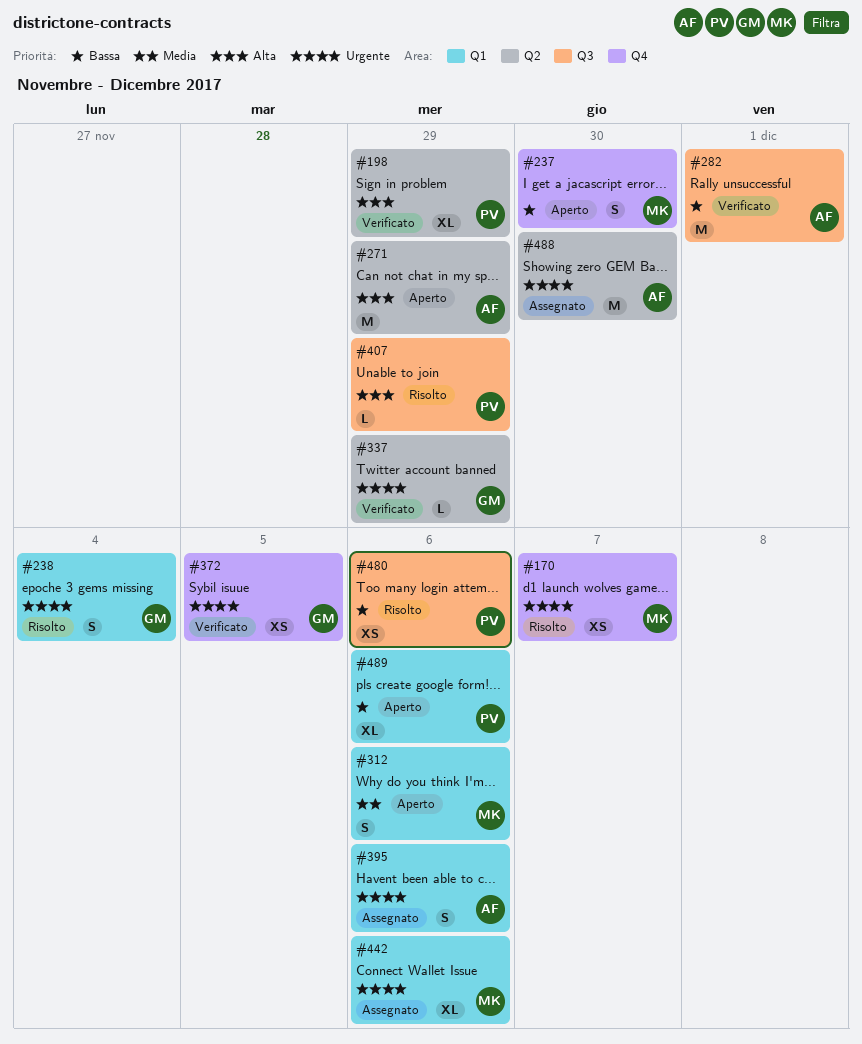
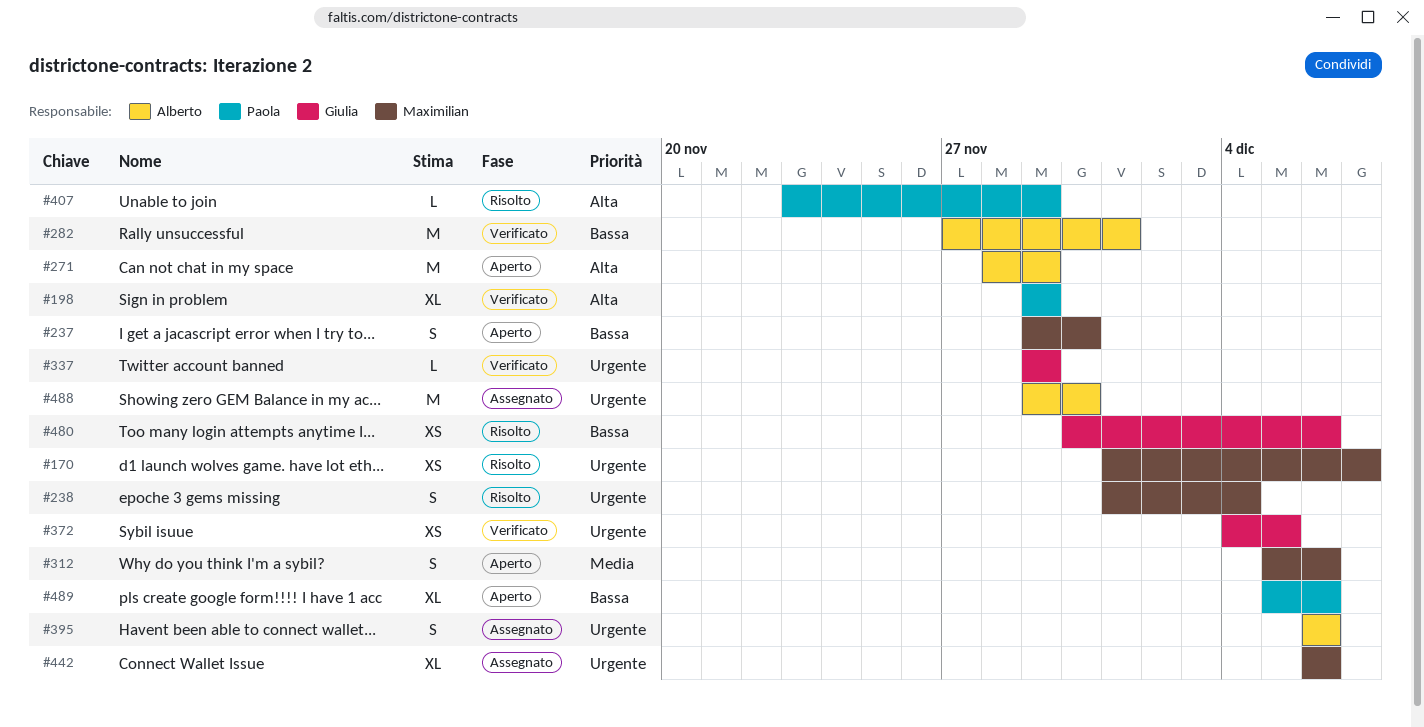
#238, owner: Giulia -> Maximilian
#480, owner: Paola -> Giulia

